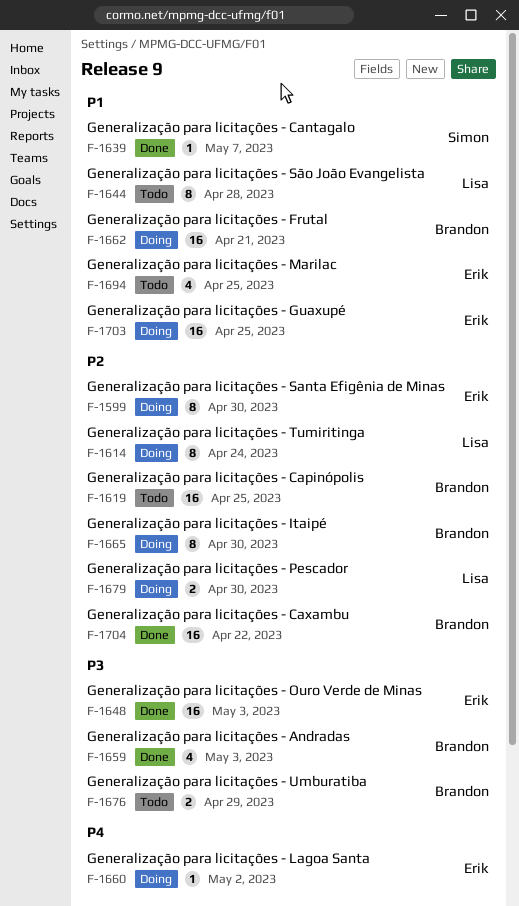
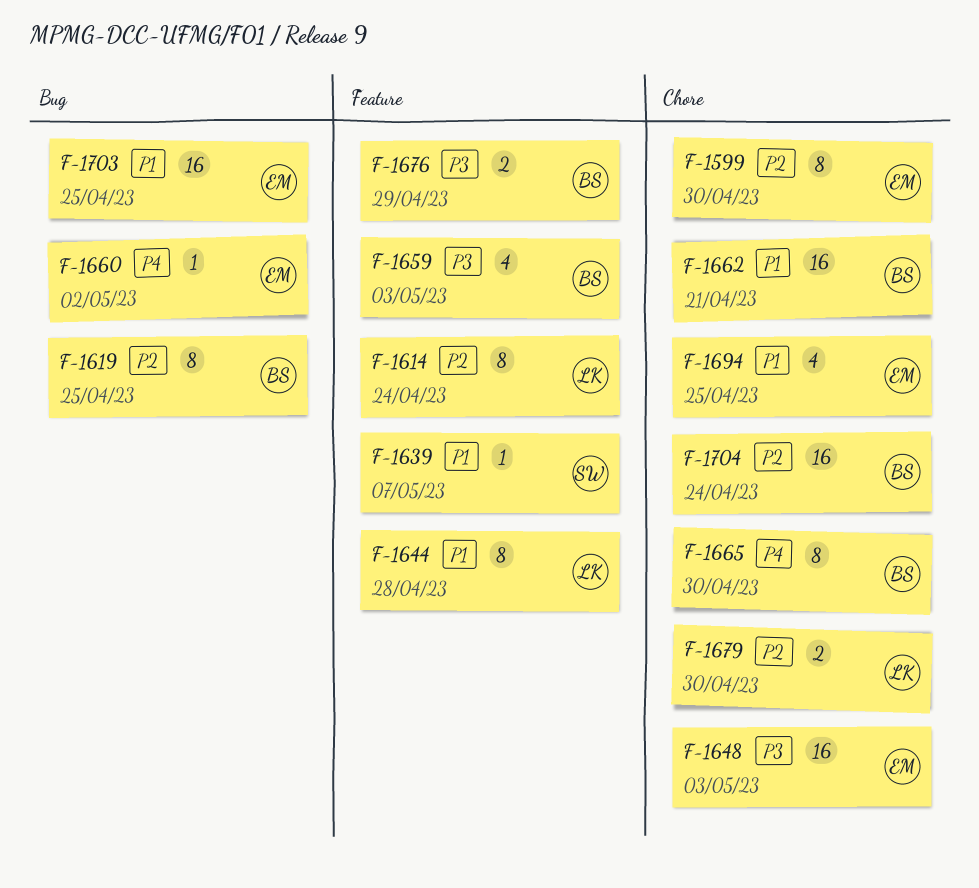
F-1619, estimate: 16 -> 8
F-1665, priority: P2 -> P4
F-1704, due: Apr 22 -> Apr 24

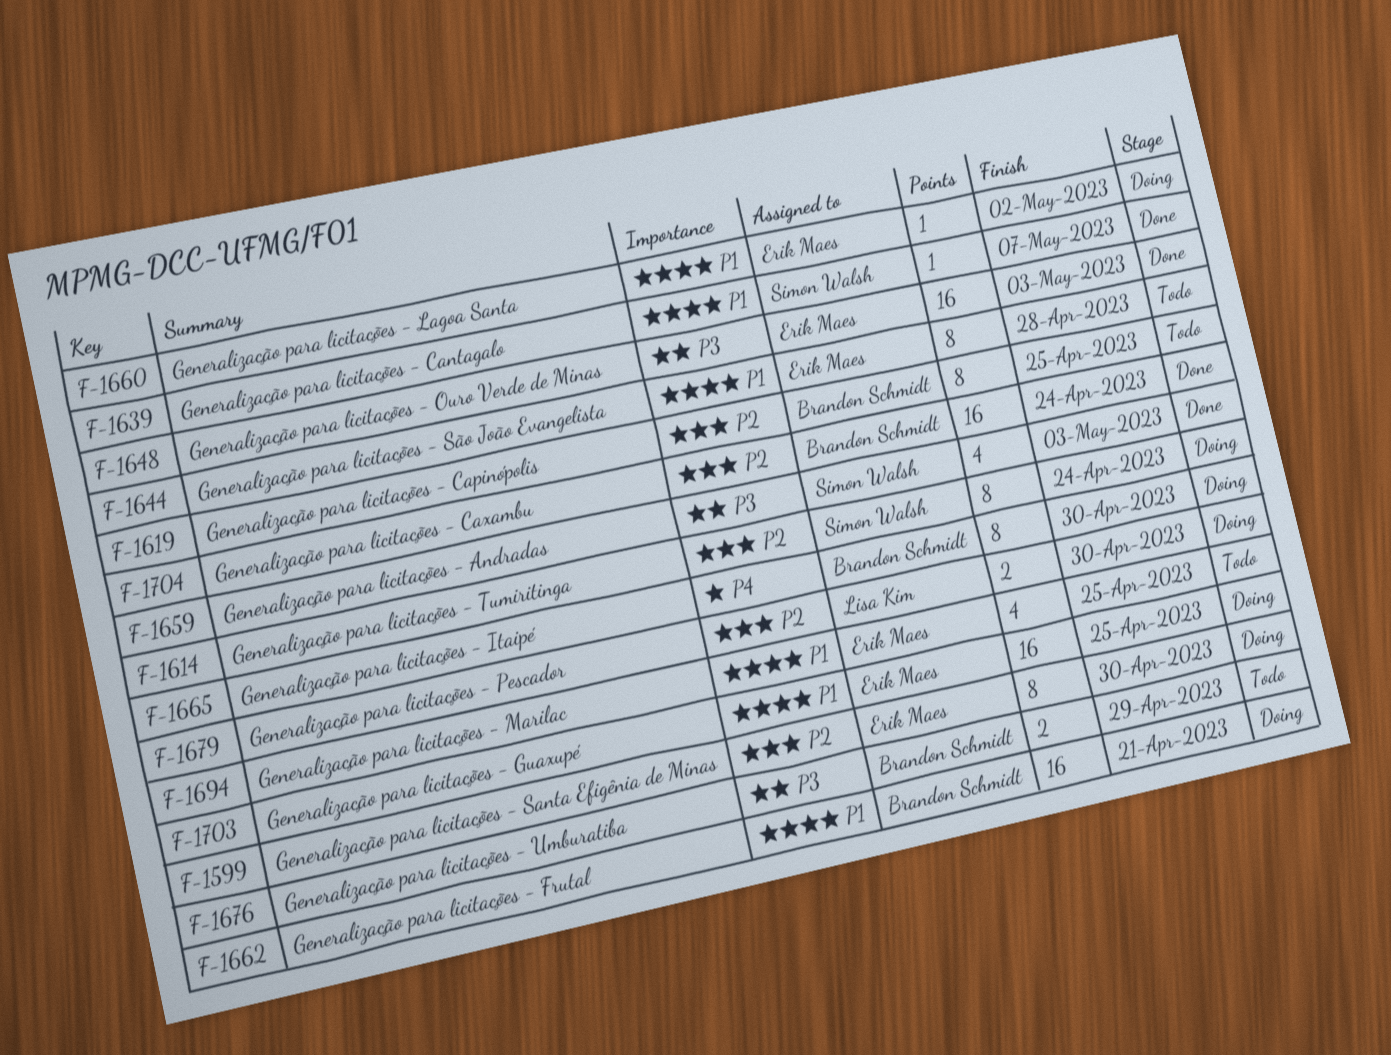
F-1614, owner: Lisa Kim -> Simon Walsh
F-1644, owner: Lisa Kim -> Erik Maes
F-1659, owner: Brandon Schmidt -> Simon Walsh
F-1660, priority: P4 -> P1

